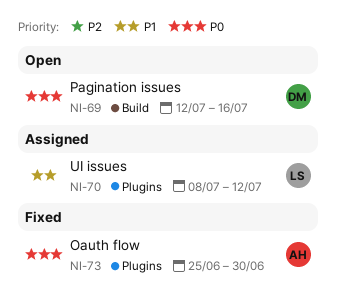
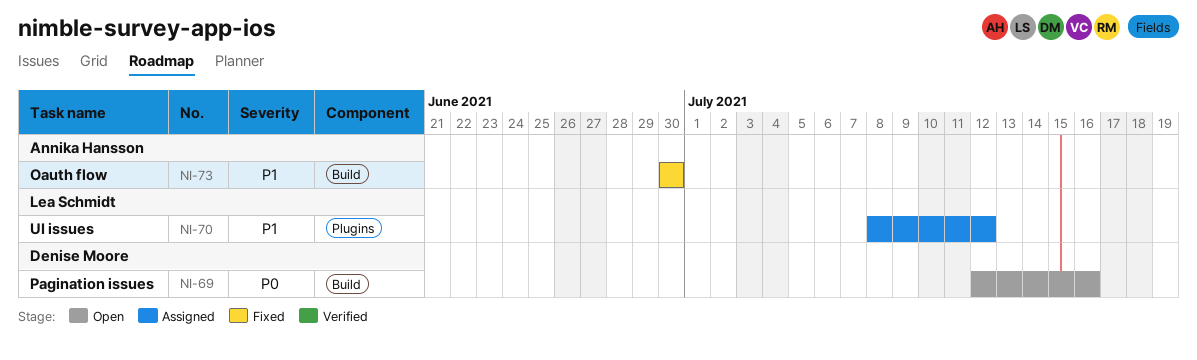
NI-73, priority: P0 -> P1
NI-73, label: Plugins -> Build
NI-73, start: Jun 25 -> Jun 30

